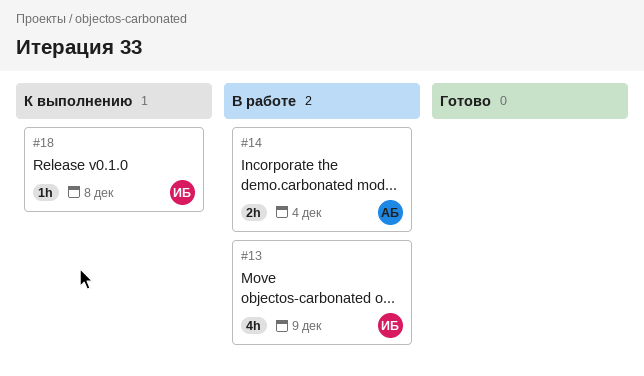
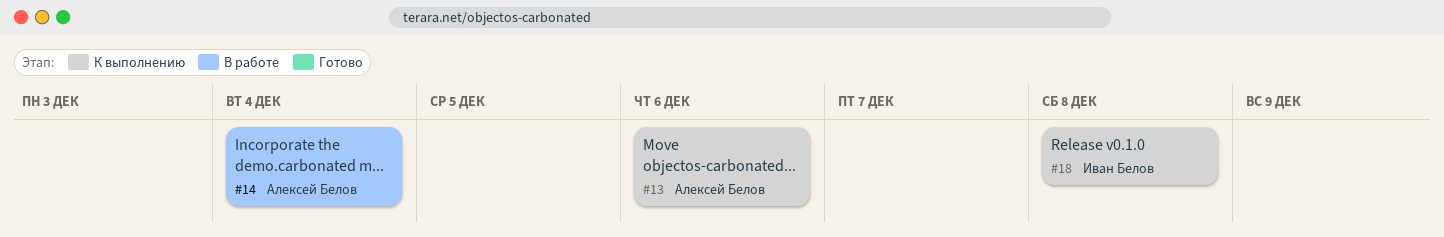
#13, status: В работе -> К выполнению
#13, owner: Иван Белов -> Алексей Белов
#13, due: Dec 9 -> Dec 6

